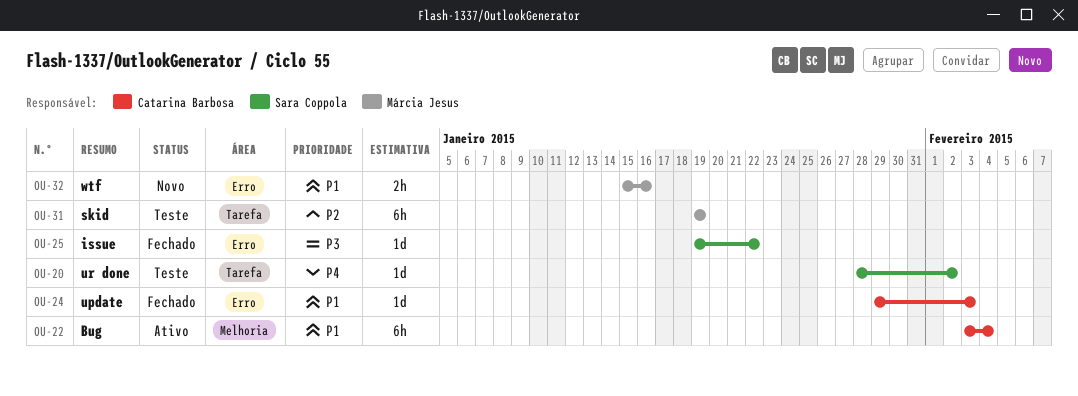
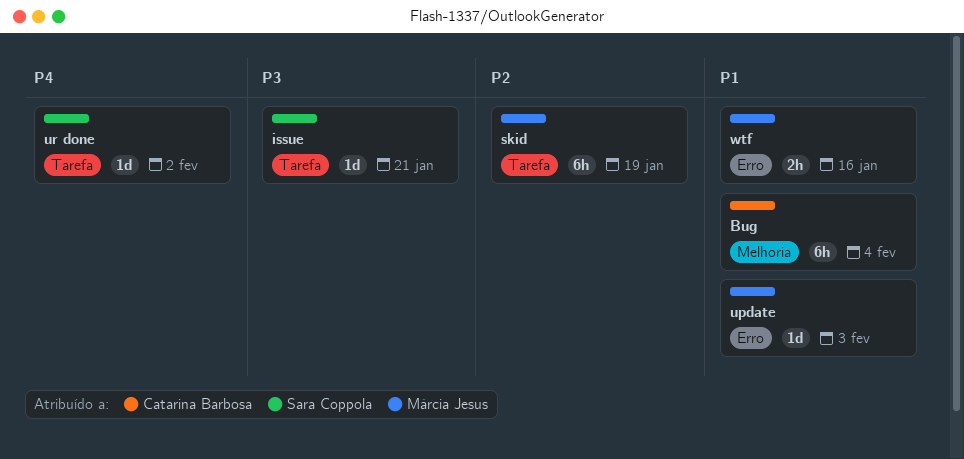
issue, label: Erro -> Tarefa
issue, due: Jan 22 -> Jan 21
update, owner: Catarina Barbosa -> Márcia Jesus

